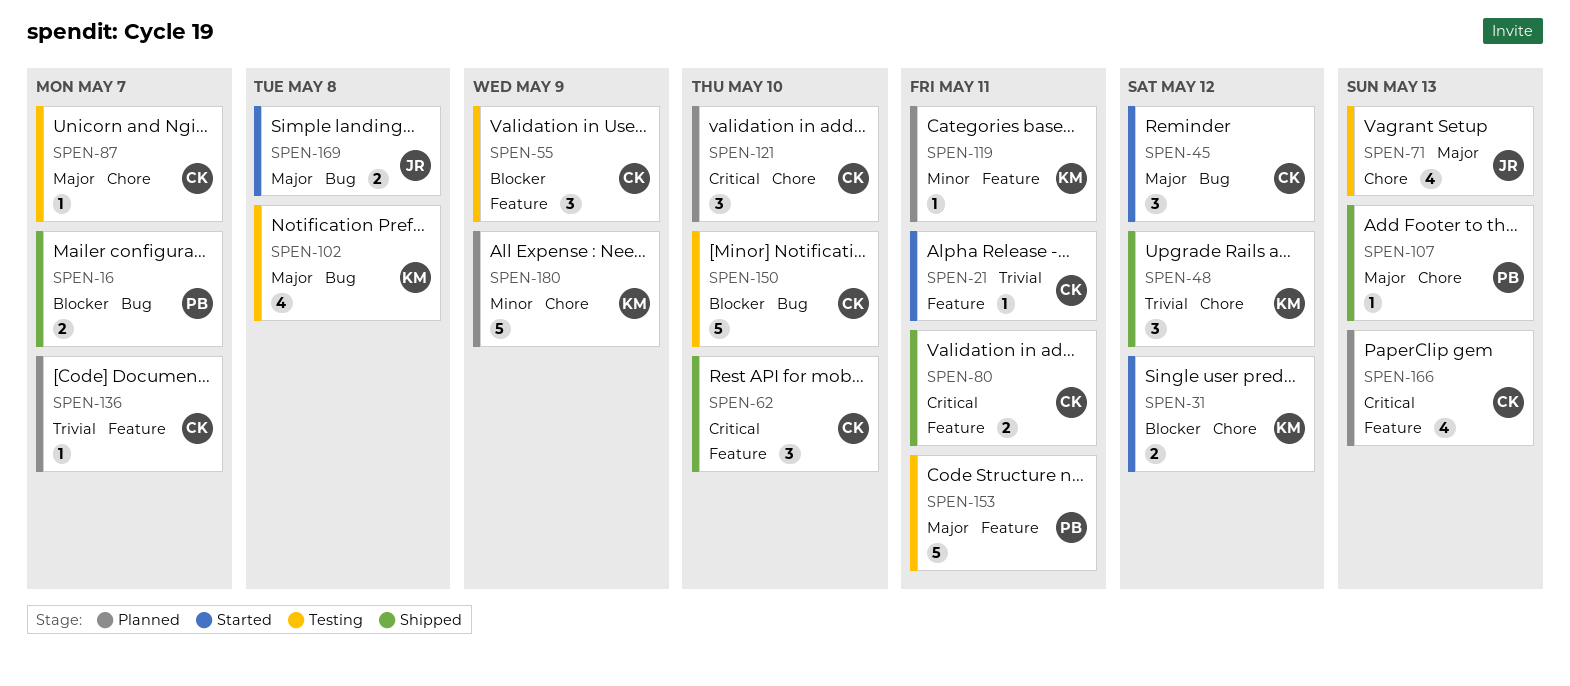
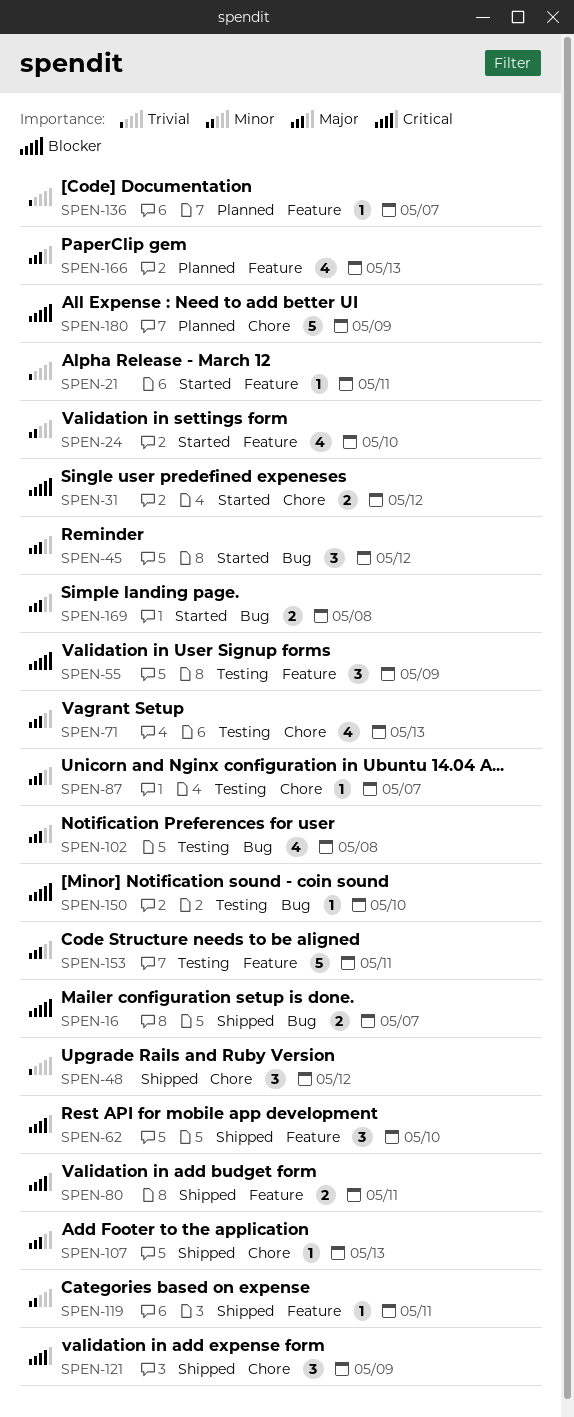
SPEN-24: none -> present
SPEN-119, status: Planned -> Shipped
SPEN-121, status: Planned -> Shipped
SPEN-121, due: May 10 -> May 9
SPEN-150, estimate: 5 -> 1
SPEN-166, priority: Critical -> Major
SPEN-180, priority: Minor -> Blocker

